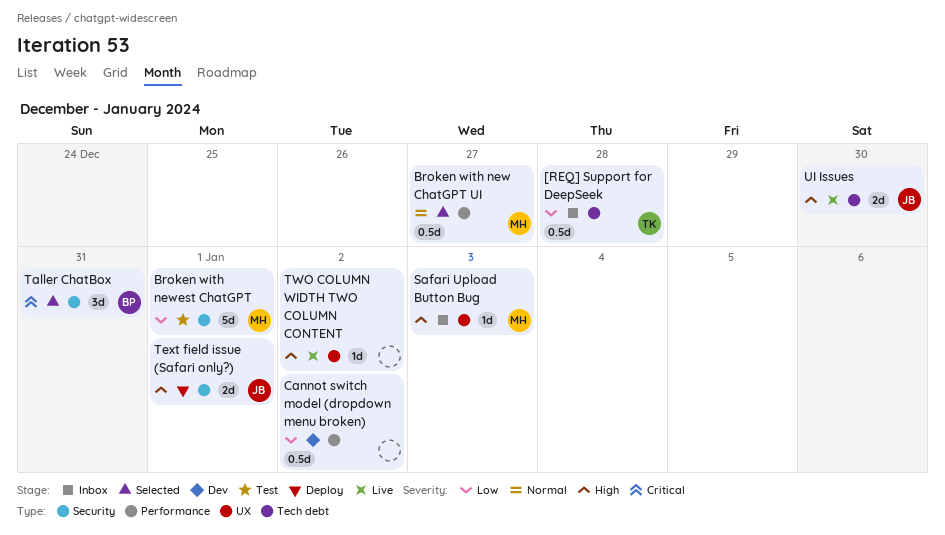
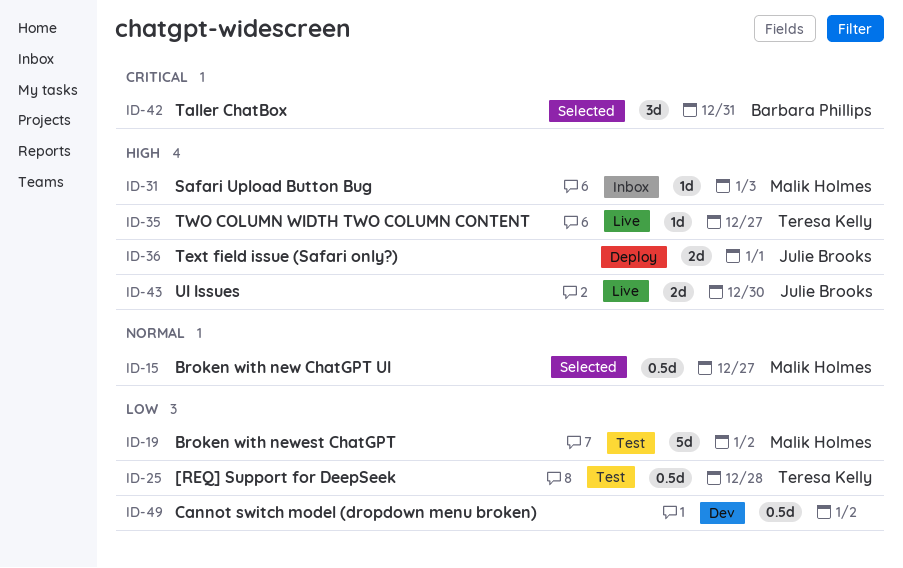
[REQ] Support for DeepSeek, status: Inbox -> Test
Broken with newest ChatGPT, due: Jan 1 -> Jan 2
TWO COLUMN WIDTH TWO COLUMN CONTENT, owner: none -> Teresa Kelly
TWO COLUMN WIDTH TWO COLUMN CONTENT, due: Jan 2 -> Dec 27

